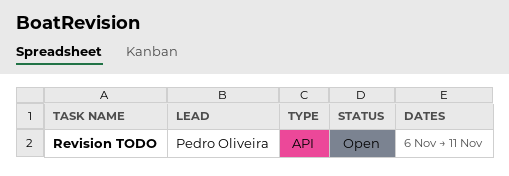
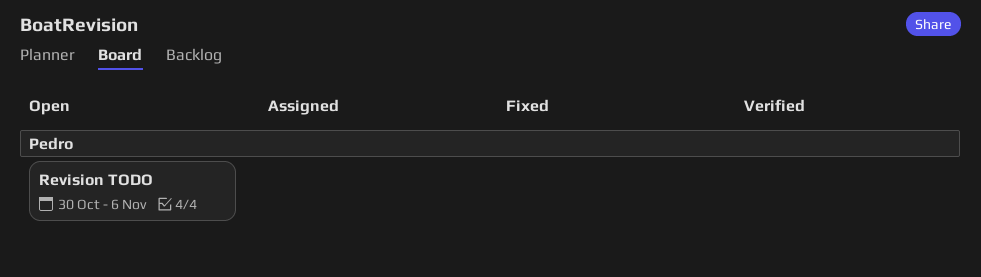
Revision TODO, start: Nov 6 -> Oct 30
Revision TODO, due: Nov 11 -> Nov 6

